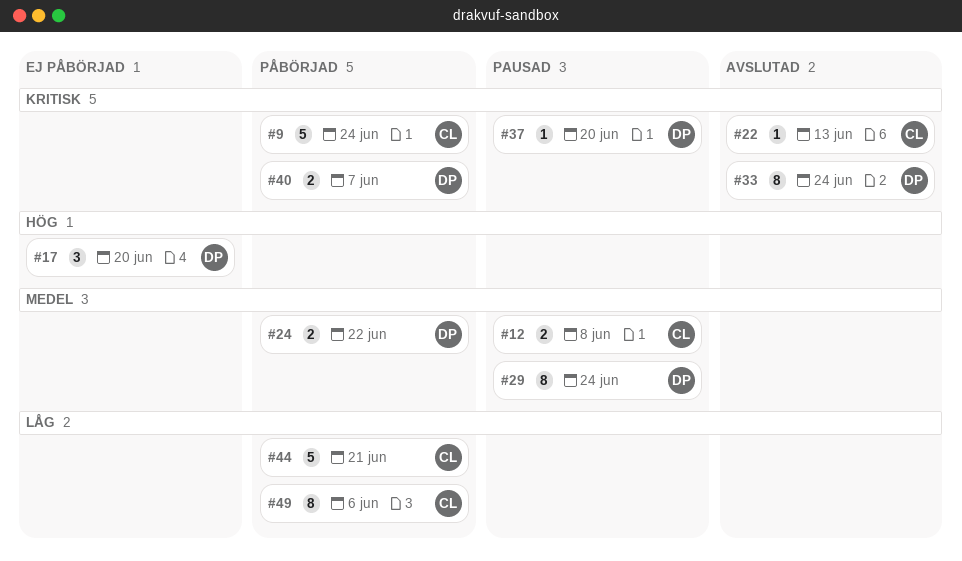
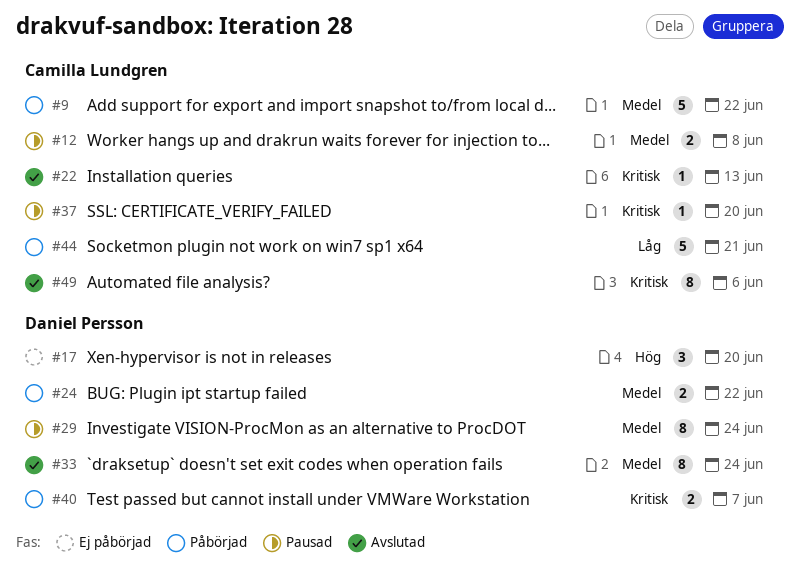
#9, priority: Kritisk -> Medel
#9, due: Jun 24 -> Jun 22
#33, priority: Kritisk -> Medel
#37, owner: Daniel Persson -> Camilla Lundgren
#49, status: Påbörjad -> Avslutad
#49, priority: Låg -> Kritisk

